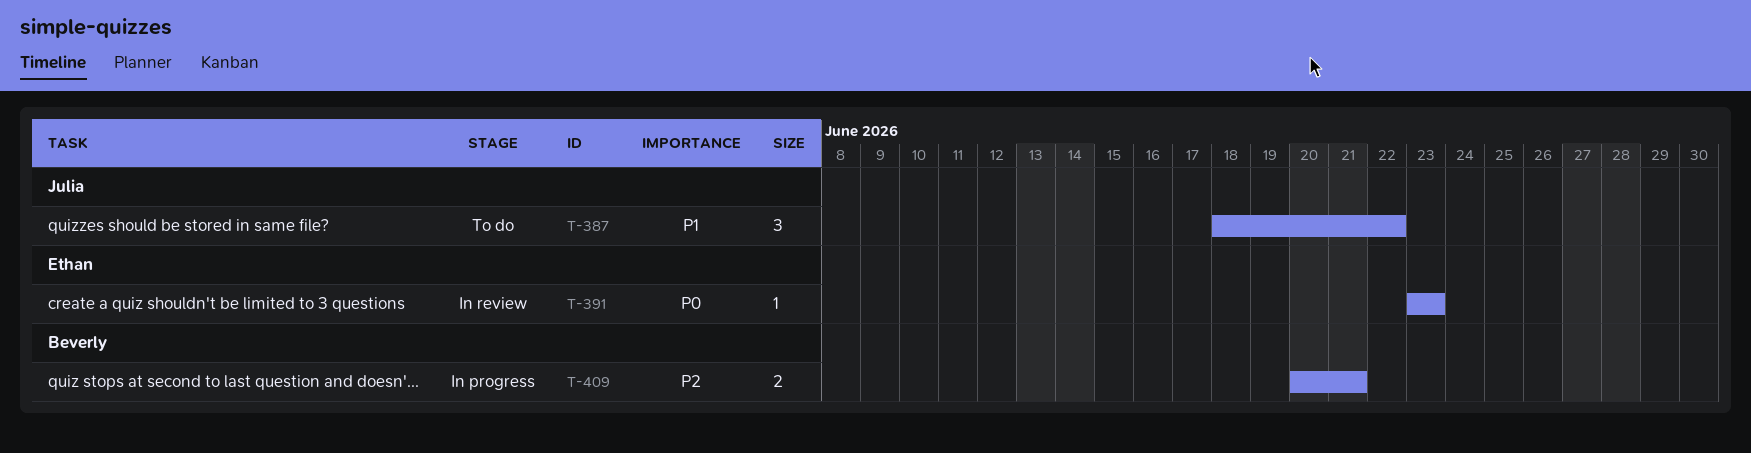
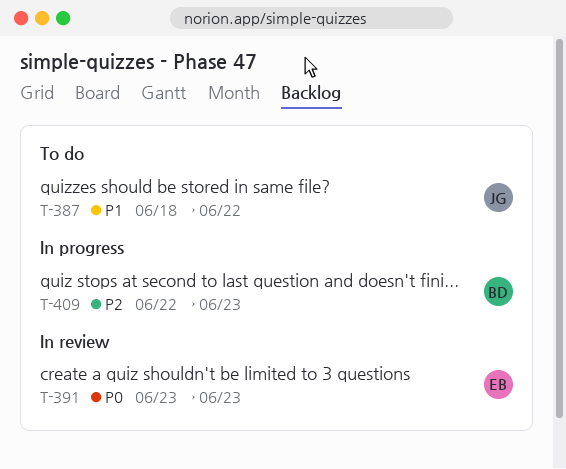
T-409, start: Jun 20 -> Jun 22
T-409, due: Jun 21 -> Jun 23

